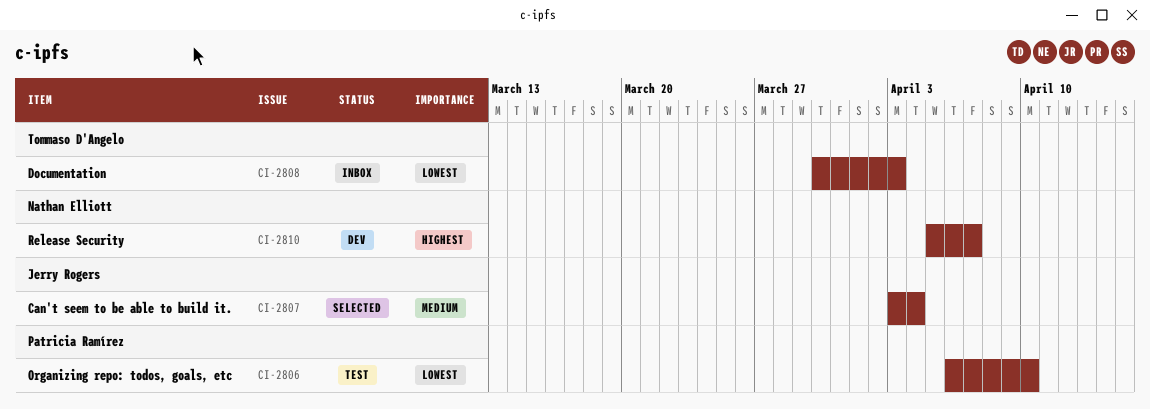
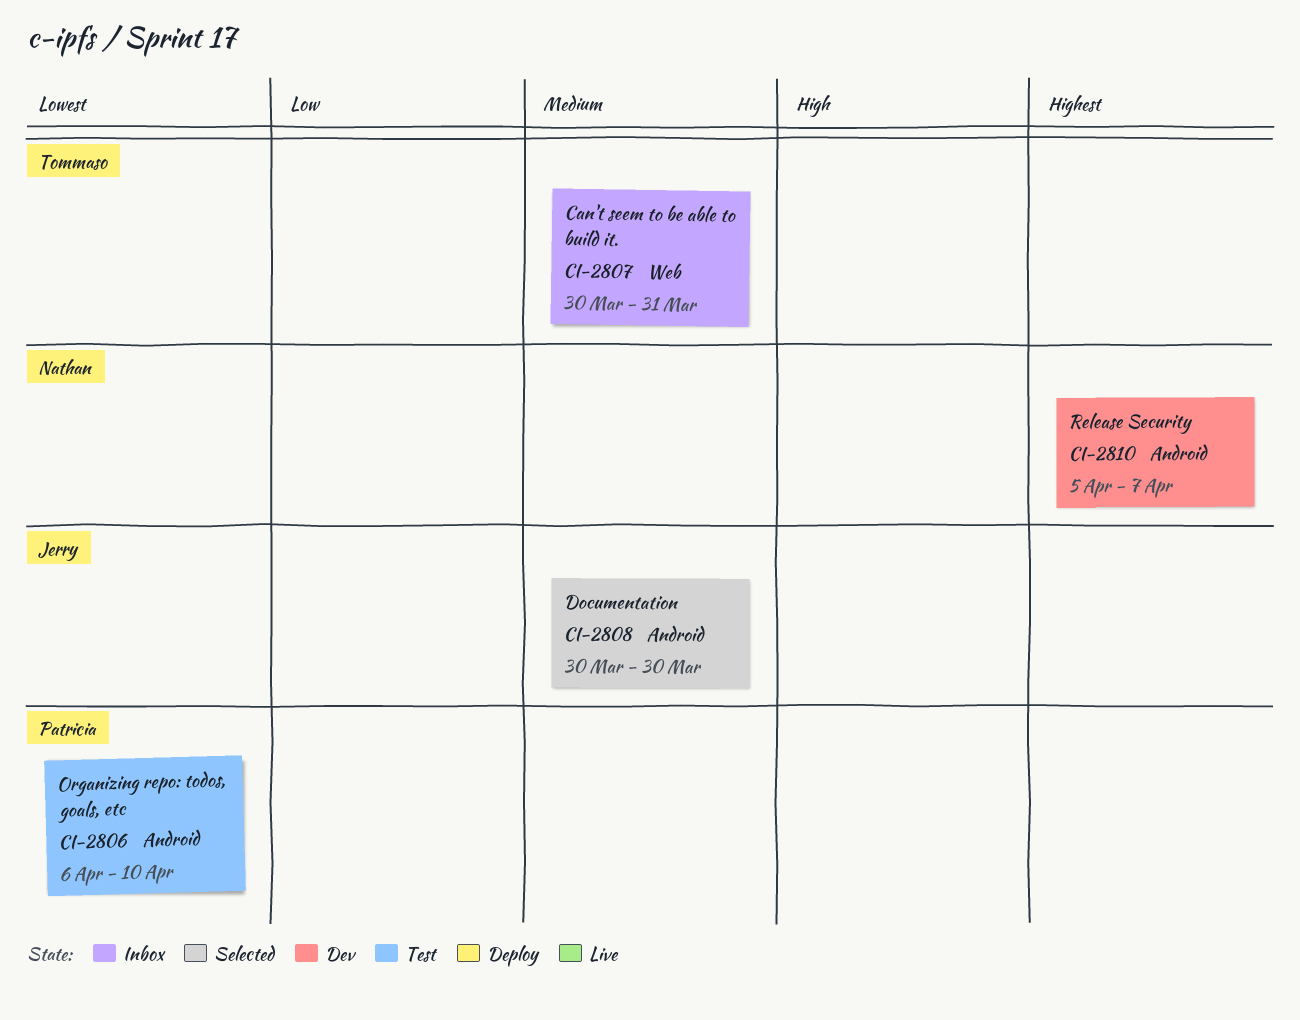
CI-2807, status: Selected -> Inbox
CI-2807, owner: Jerry Rogers -> Tommaso D'Angelo
CI-2807, start: Apr 3 -> Mar 30
CI-2807, due: Apr 4 -> Mar 31
CI-2808, status: Inbox -> Selected
CI-2808, owner: Tommaso D'Angelo -> Jerry Rogers
CI-2808, priority: Lowest -> Medium
CI-2808, due: Apr 3 -> Mar 30

